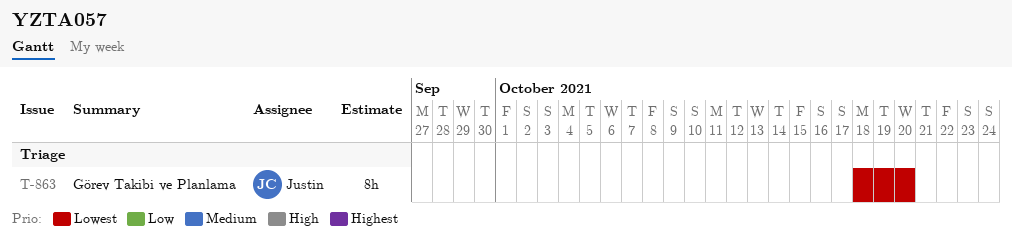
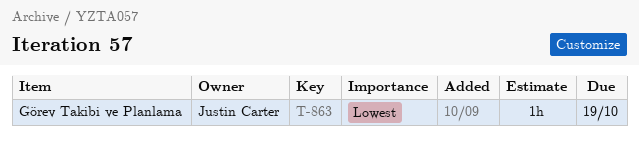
T-863, estimate: 8h -> 1h
T-863, due: Oct 20 -> Oct 19

